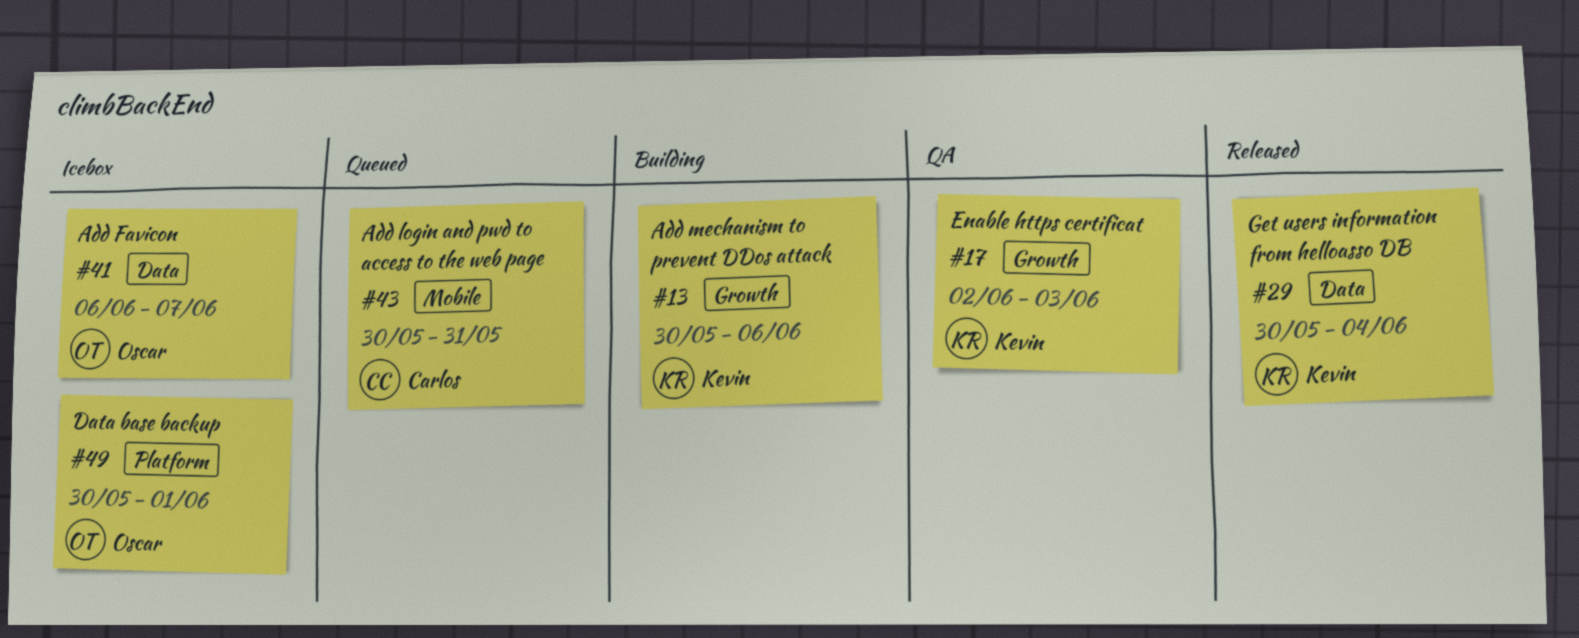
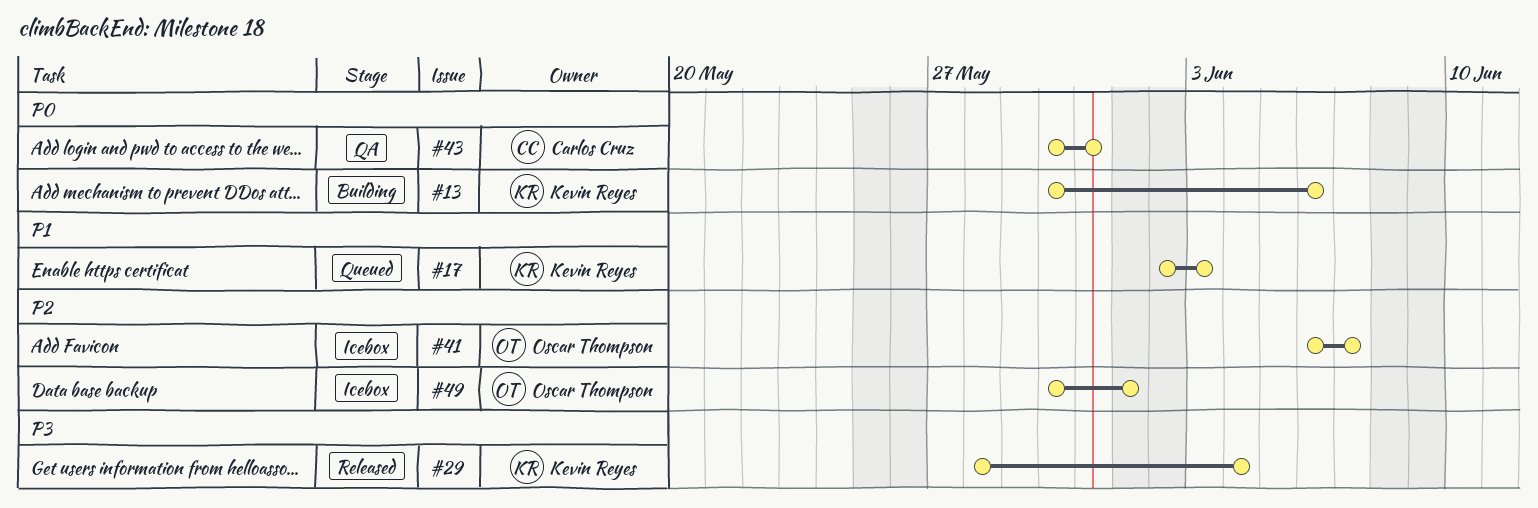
#17, status: QA -> Queued
#29, start: May 30 -> May 28
#43, status: Queued -> QA

